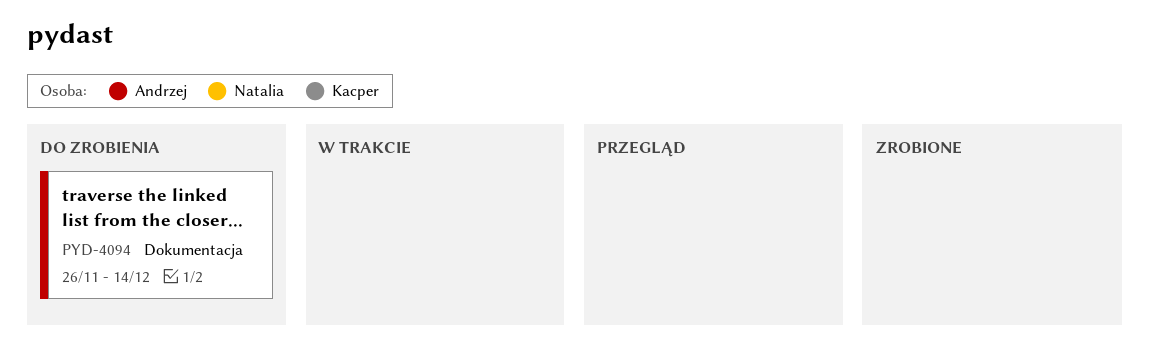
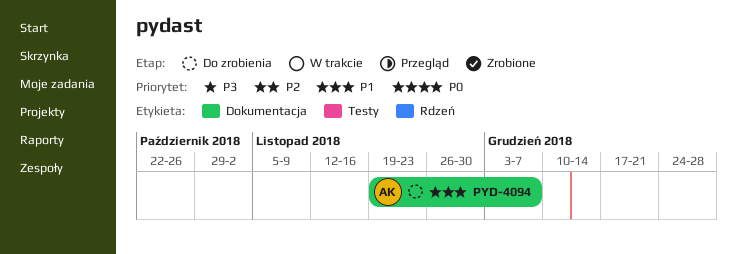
PYD-4094, start: Nov 26 -> Nov 19
PYD-4094, due: Dec 14 -> Dec 7

